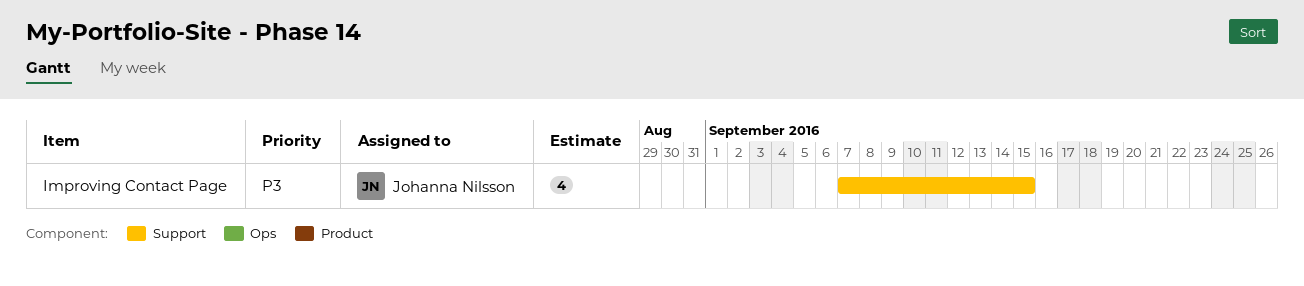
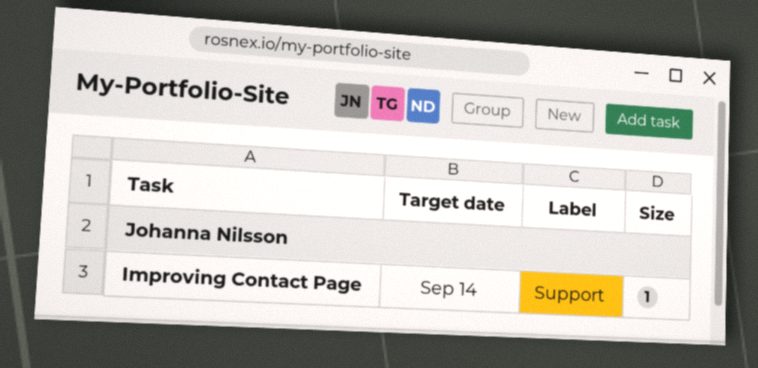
Improving Contact Page, estimate: 4 -> 1
Improving Contact Page, due: Sep 15 -> Sep 14

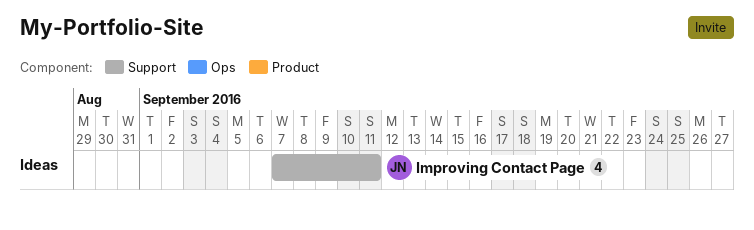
Improving Contact Page, estimate: 1 -> 4
Improving Contact Page, due: Sep 14 -> Sep 11

